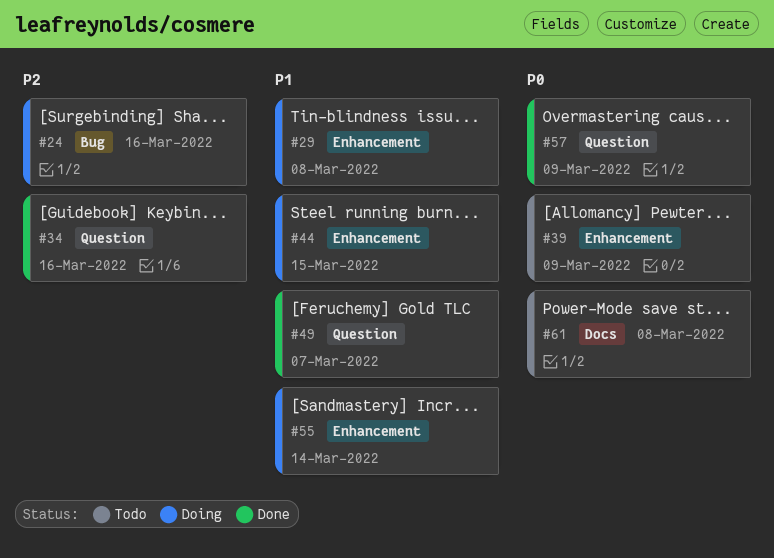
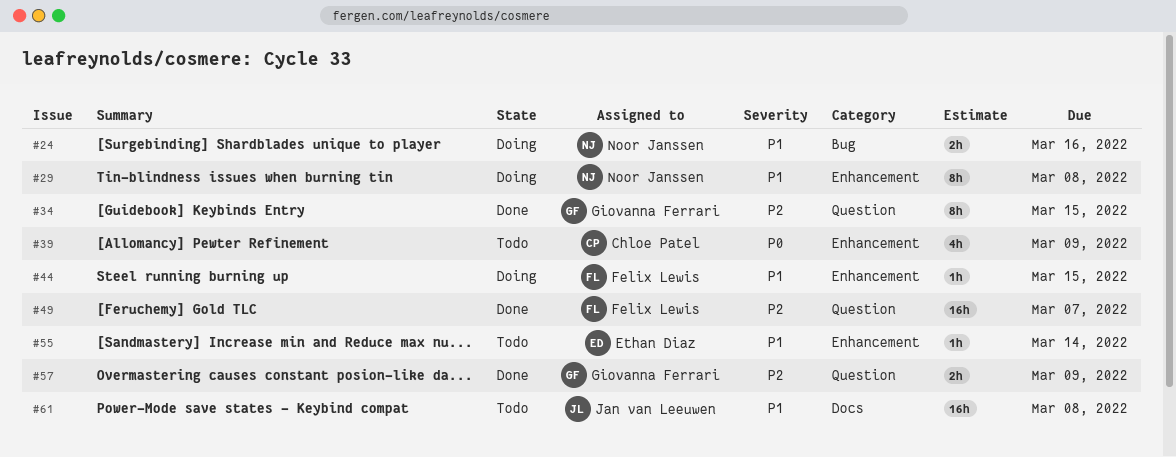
#24, priority: P2 -> P1
#34, due: Mar 16 -> Mar 15
#49, priority: P1 -> P2
#55, status: Doing -> Todo
#57, priority: P0 -> P2
#61, priority: P0 -> P1

